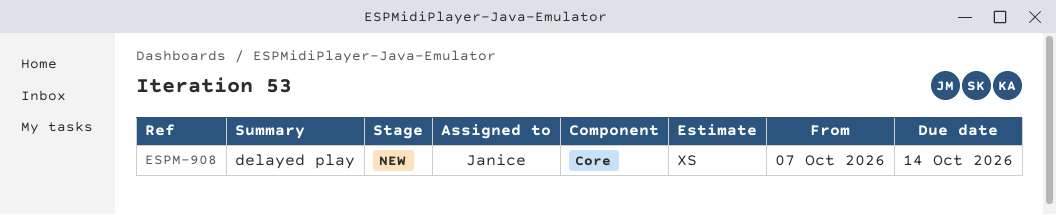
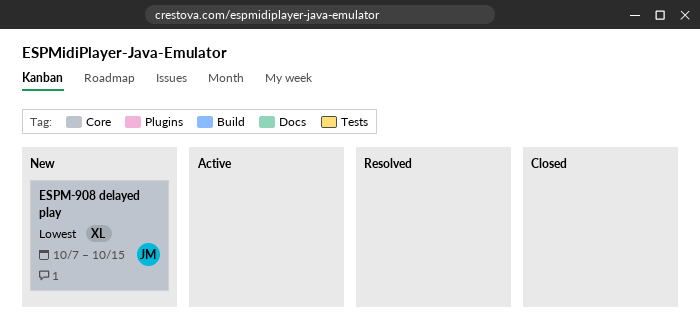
ESPM-908, estimate: XS -> XL
ESPM-908, due: Oct 14 -> Oct 15

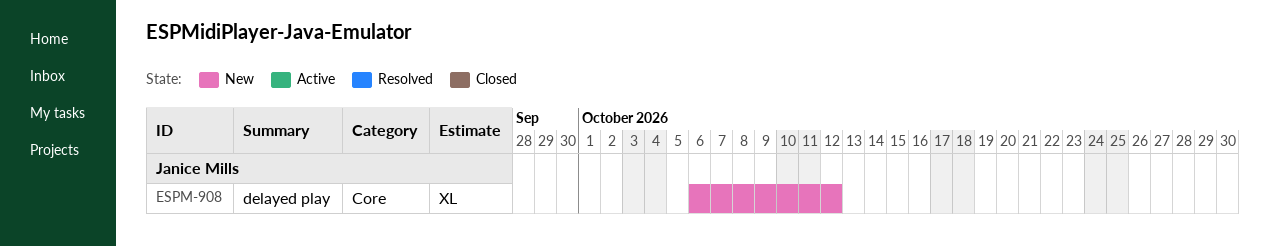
ESPM-908, start: Oct 7 -> Oct 6
ESPM-908, due: Oct 15 -> Oct 12

